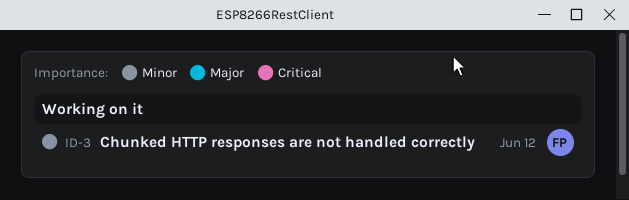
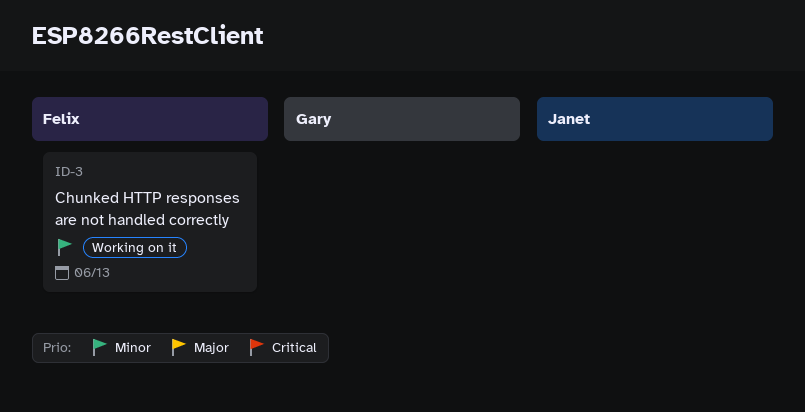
ID-3, due: Jun 12 -> Jun 13

